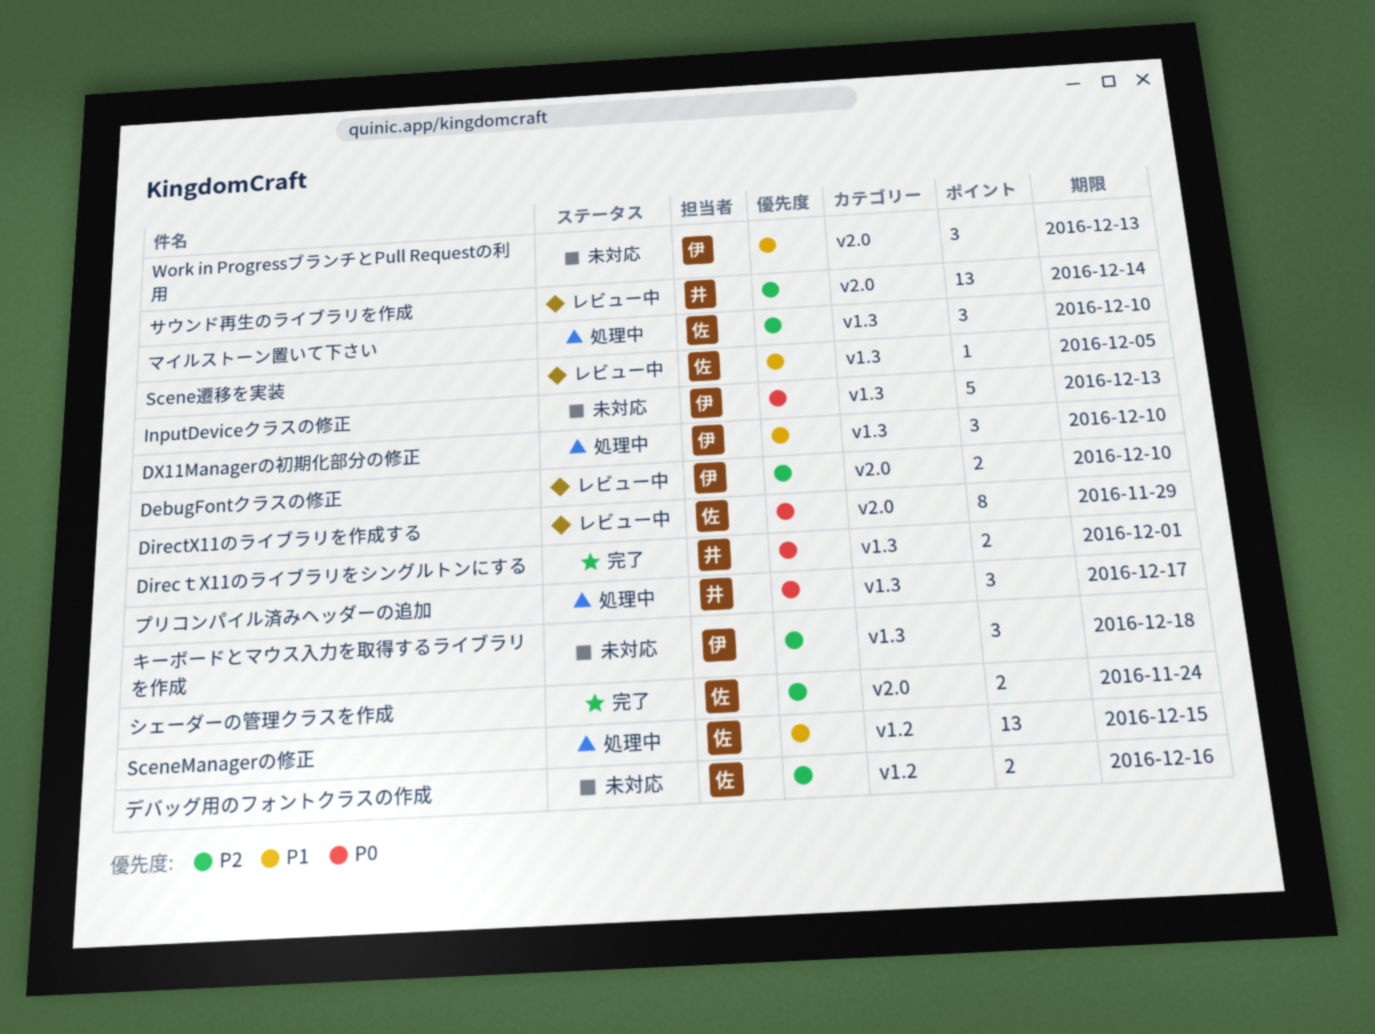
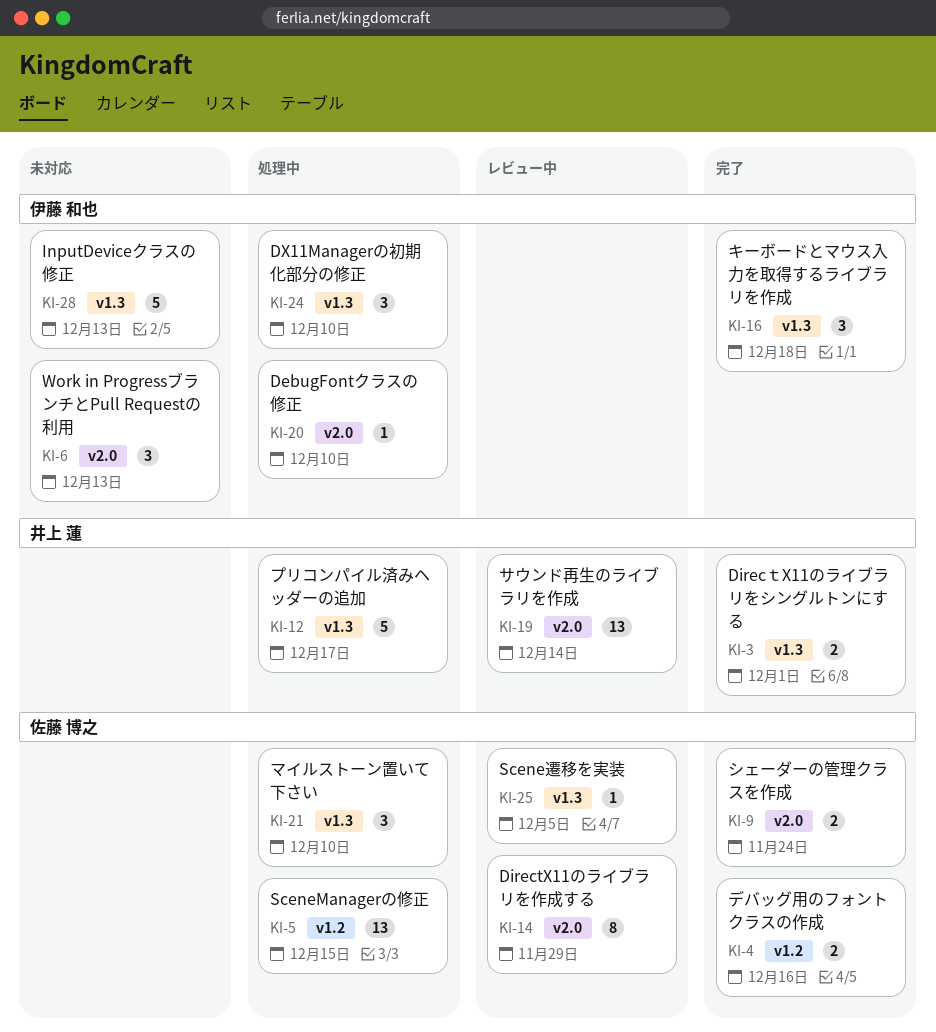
DebugFontクラスの修正, status: レビュー中 -> 処理中
DebugFontクラスの修正, estimate: 2 -> 1
キーボードとマウス入力を取得するライブラリを作成, status: 未対応 -> 完了
デバッグ用のフォントクラスの作成, status: 未対応 -> 完了
プリコンパイル済みヘッダーの追加, estimate: 3 -> 5

